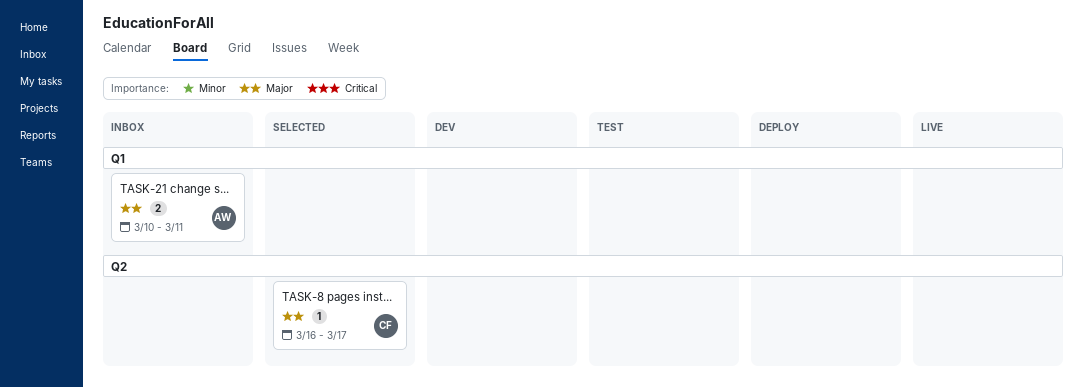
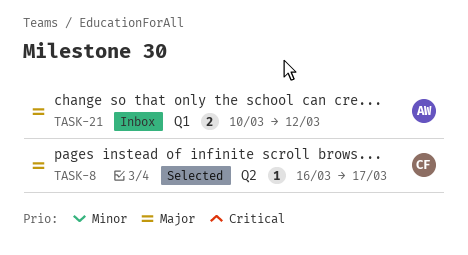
TASK-21, due: Mar 11 -> Mar 12

